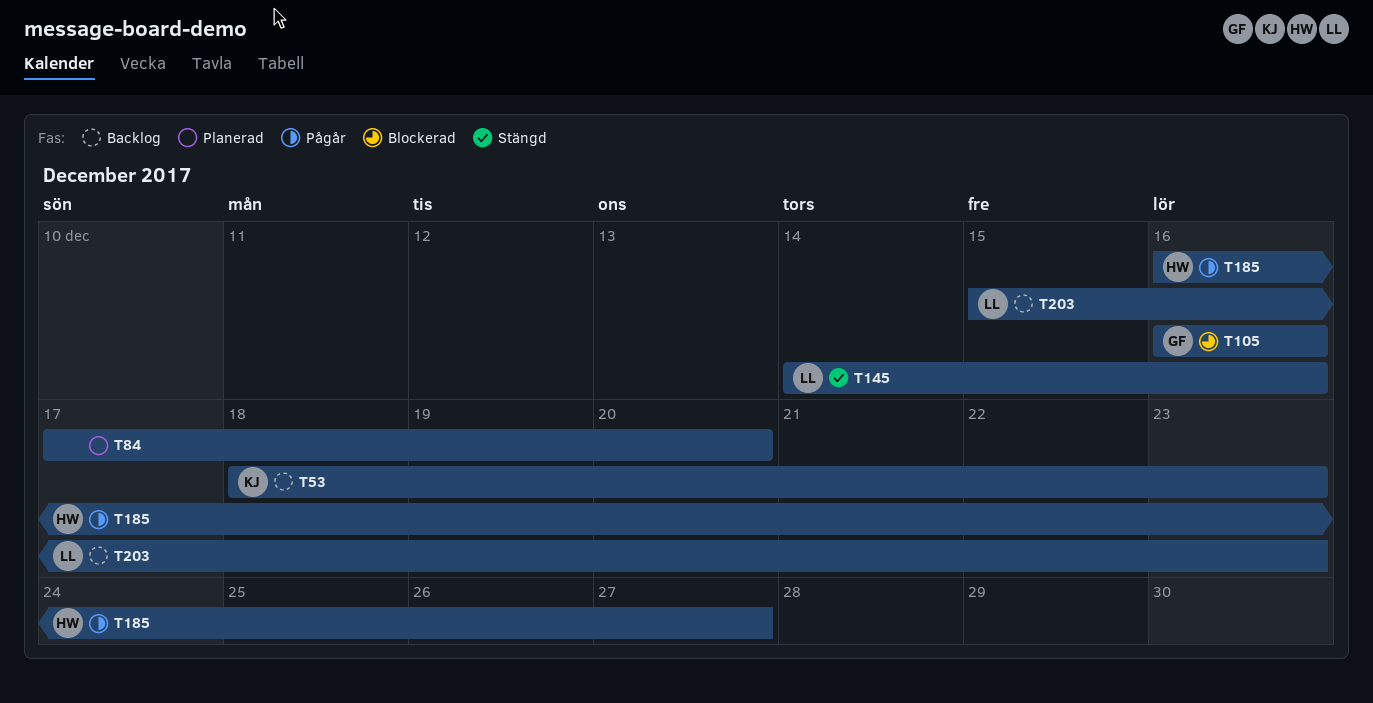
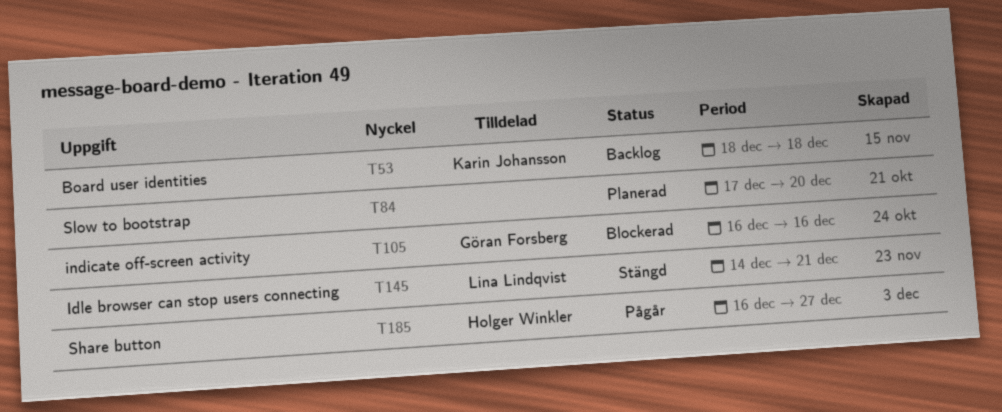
T53, due: Dec 23 -> Dec 18
T145, due: Dec 16 -> Dec 21
T203: present -> none

